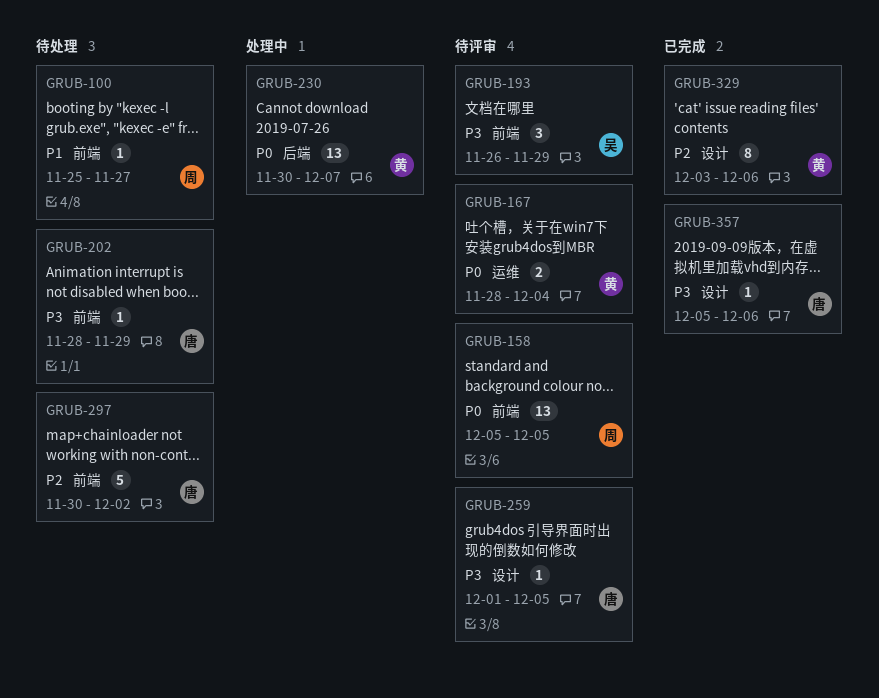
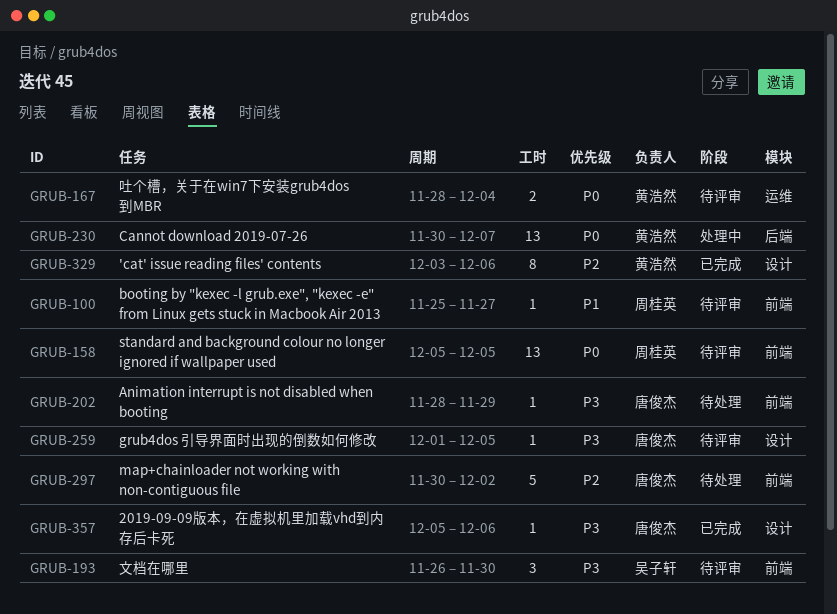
GRUB-100, status: 待处理 -> 待评审
GRUB-193, due: Nov 29 -> Nov 30

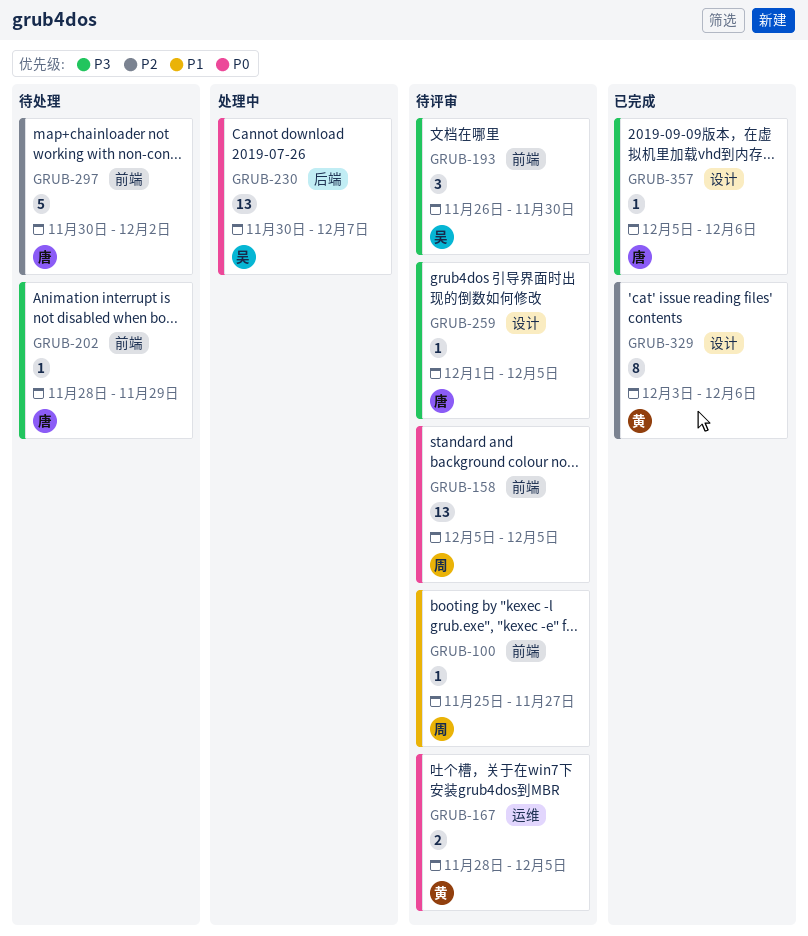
GRUB-167, due: Dec 4 -> Dec 5
GRUB-230, owner: 黄浩然 -> 吴子轩

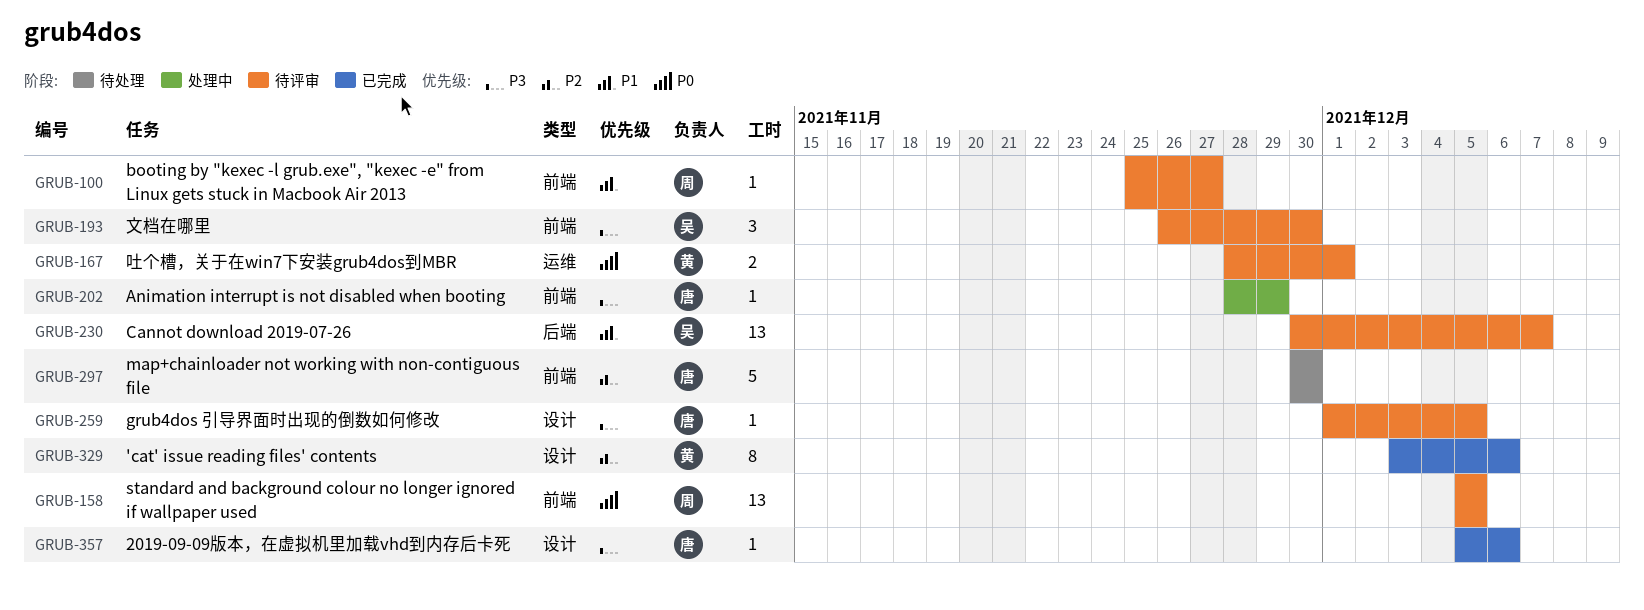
GRUB-167, due: Dec 5 -> Dec 1
GRUB-202, status: 待处理 -> 处理中
GRUB-230, status: 处理中 -> 待评审
GRUB-230, priority: P0 -> P1
GRUB-297, due: Dec 2 -> Nov 30

